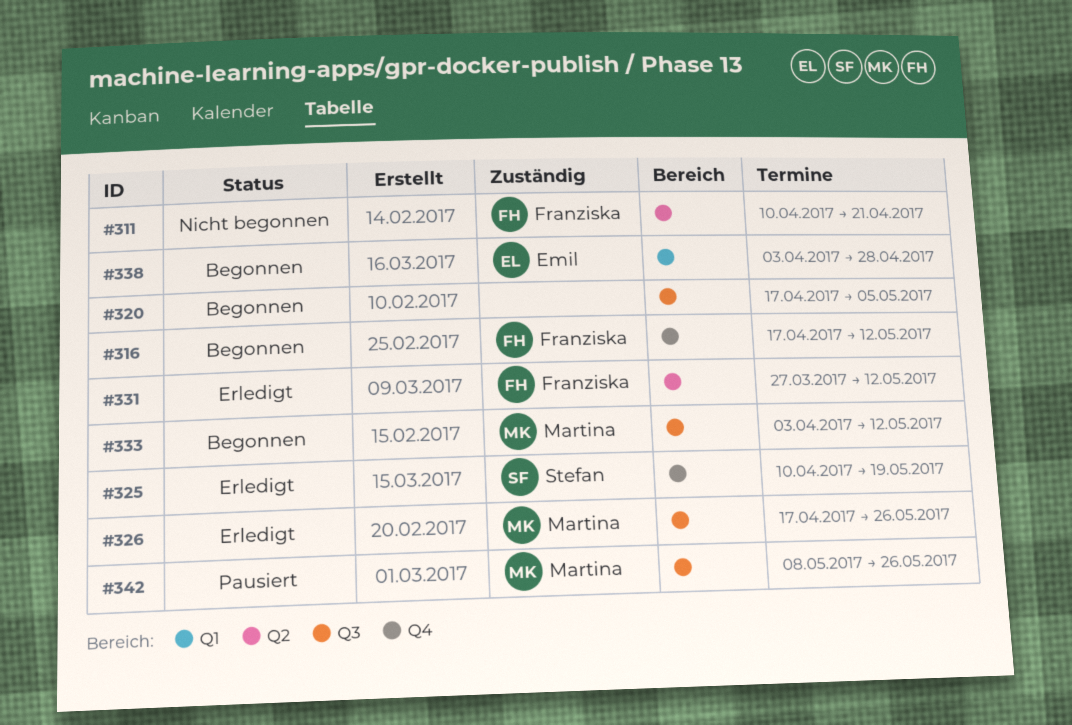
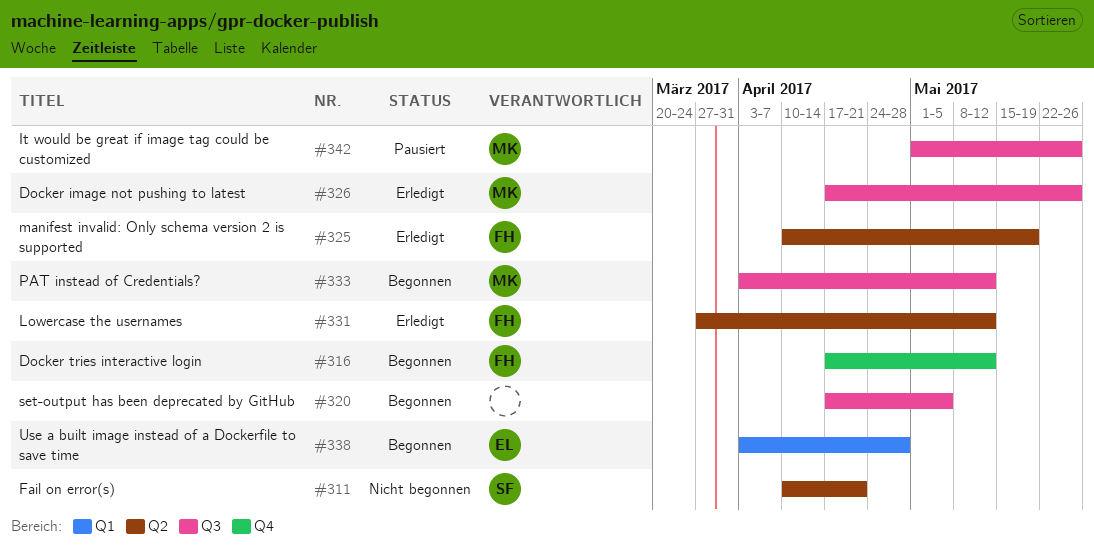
#311, owner: Franziska -> Stefan
#325, owner: Stefan -> Franziska
#325, label: Q4 -> Q2
#342, start: May 8 -> May 1

